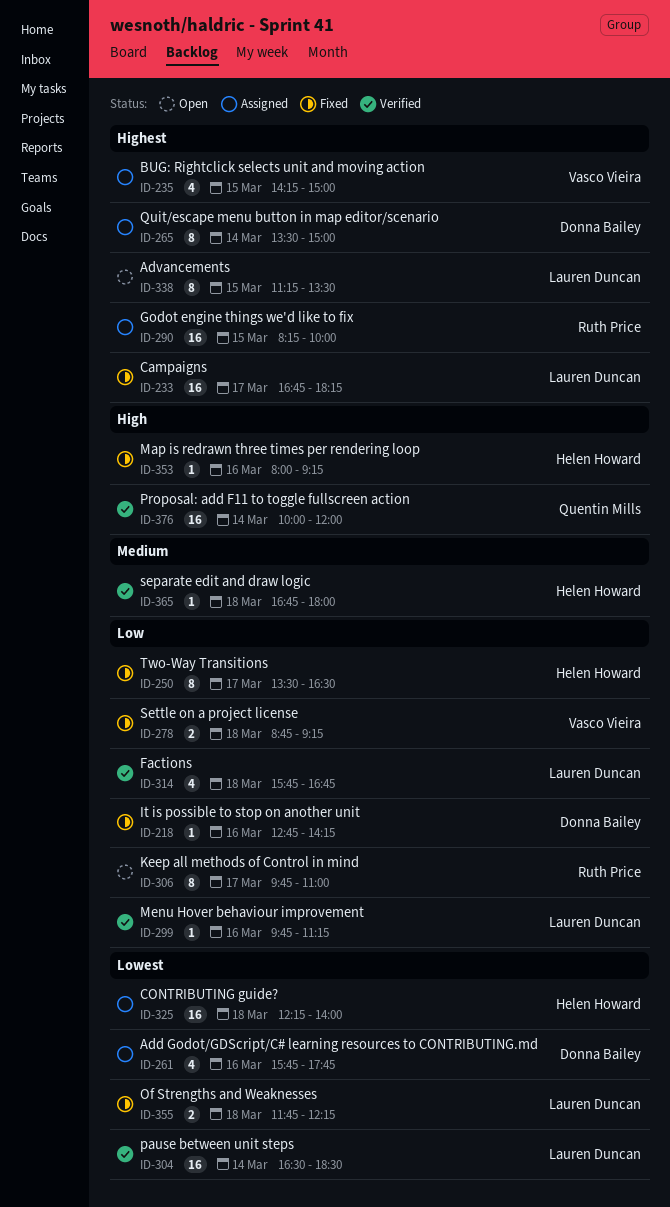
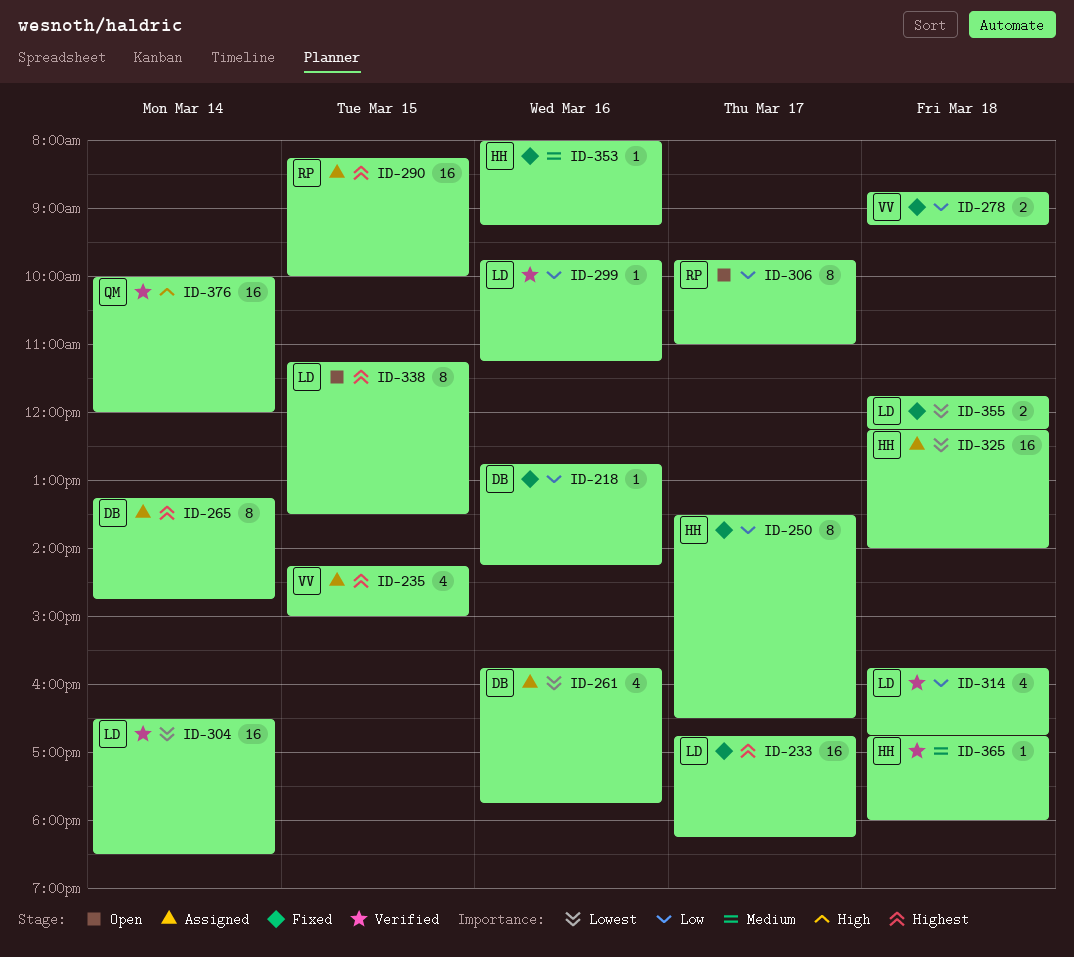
ID-265, begins: 13:30 -> 13:15
ID-265, ends: 15:00 -> 14:45
ID-353, priority: High -> Medium

